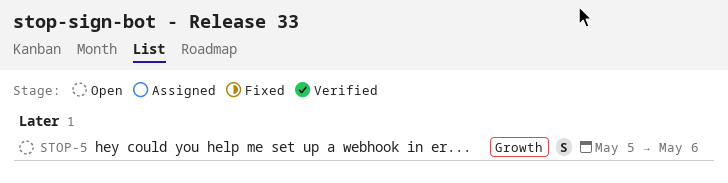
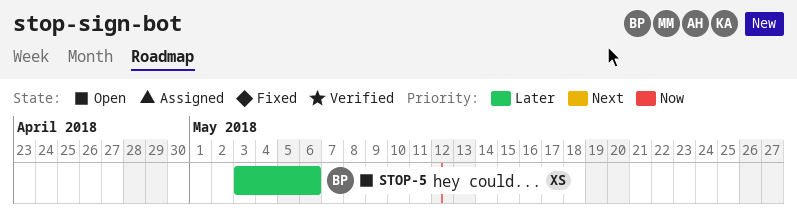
STOP-5, estimate: S -> XS
STOP-5, start: May 5 -> May 3

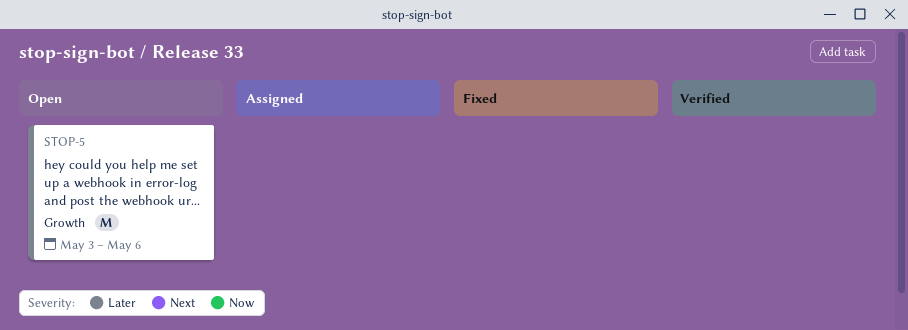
STOP-5, estimate: XS -> M

